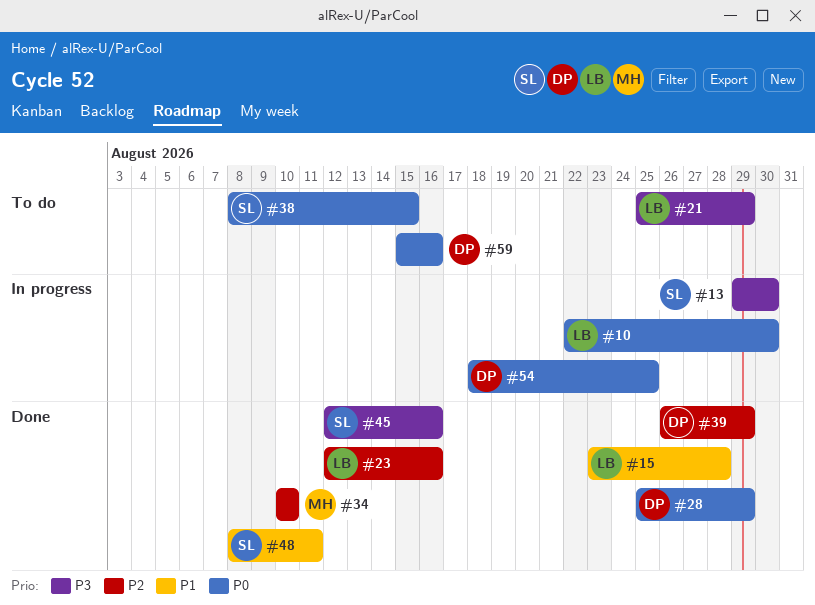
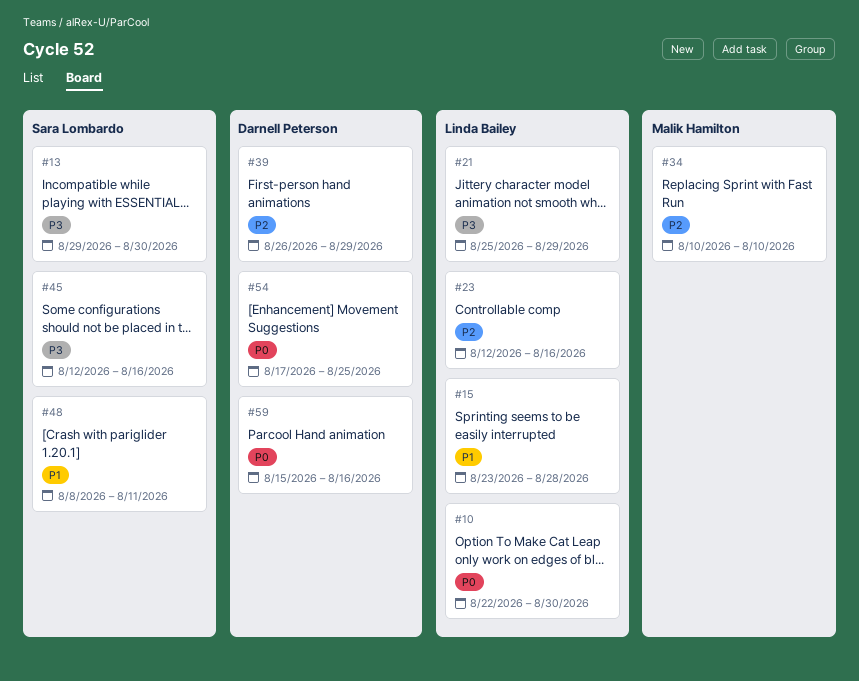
#28: present -> none
#38: present -> none
#54, start: Aug 18 -> Aug 17

